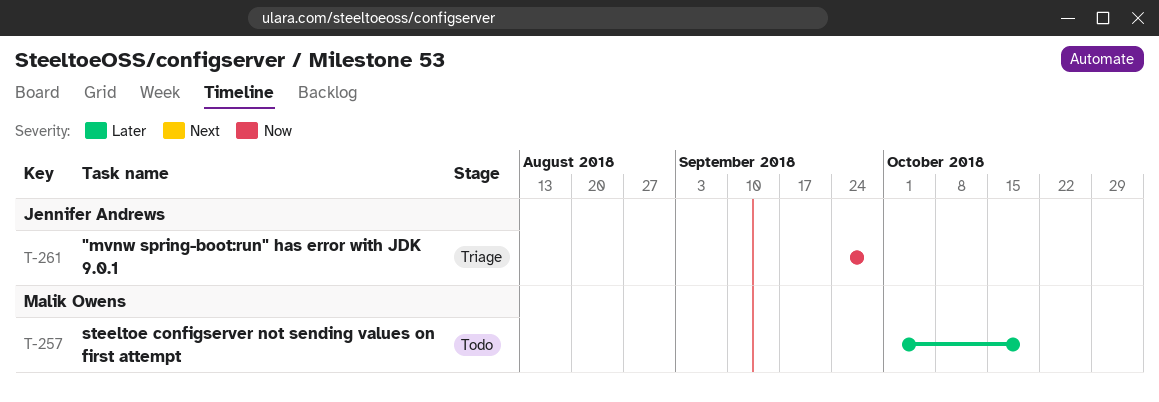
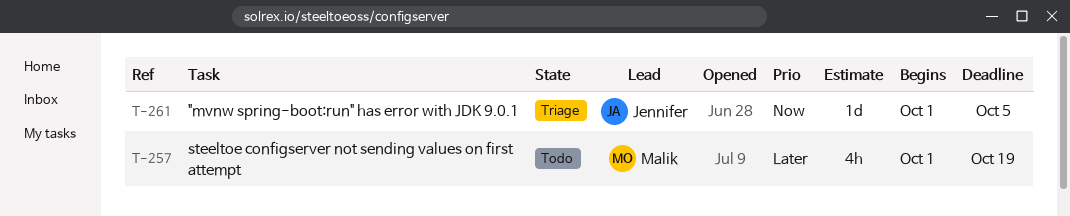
T-261, start: Sep 24 -> Oct 1
T-261, due: Sep 28 -> Oct 5

